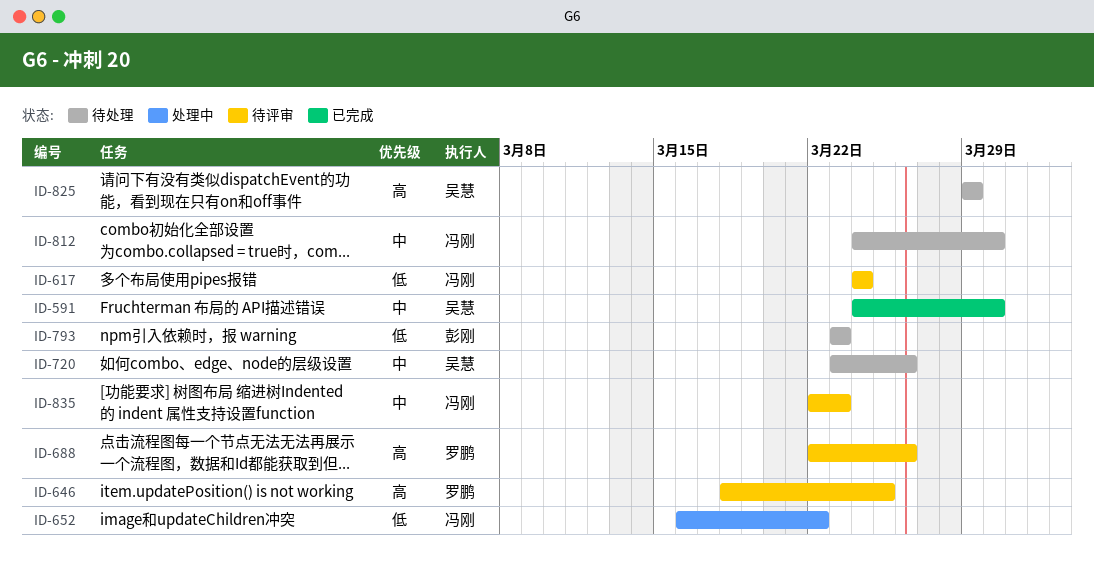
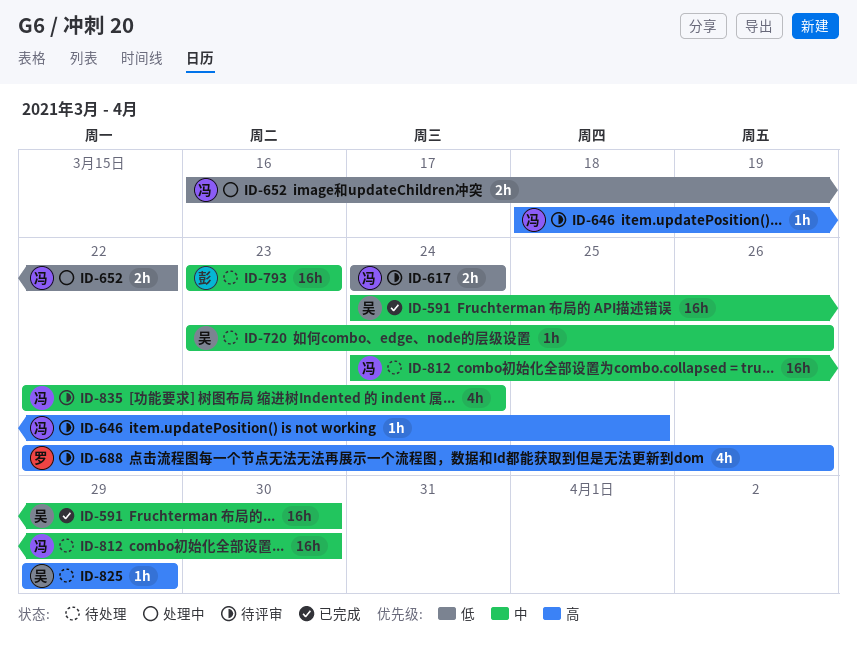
ID-646, owner: 罗鹏 -> 冯刚
ID-793, priority: 低 -> 中
ID-835, due: Mar 23 -> Mar 24

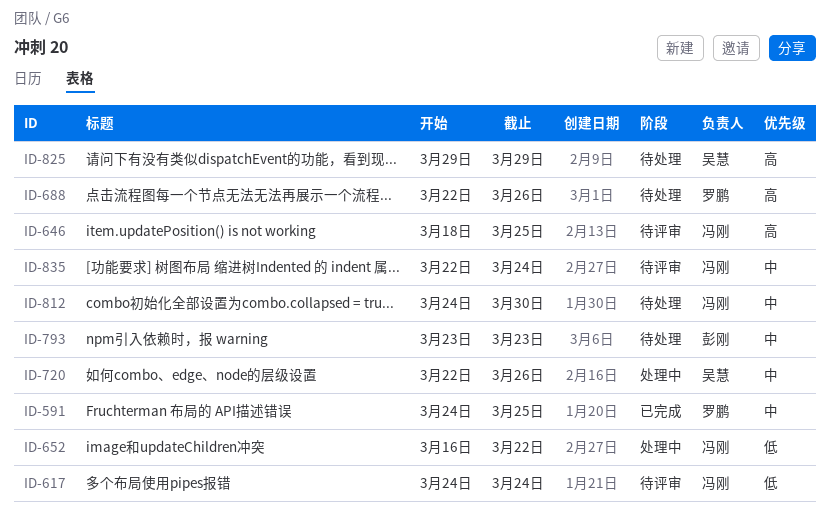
ID-591, owner: 吴慧 -> 罗鹏
ID-591, due: Mar 30 -> Mar 25
ID-688, status: 待评审 -> 待处理
ID-720, status: 待处理 -> 处理中
ID-720, start: Mar 23 -> Mar 22

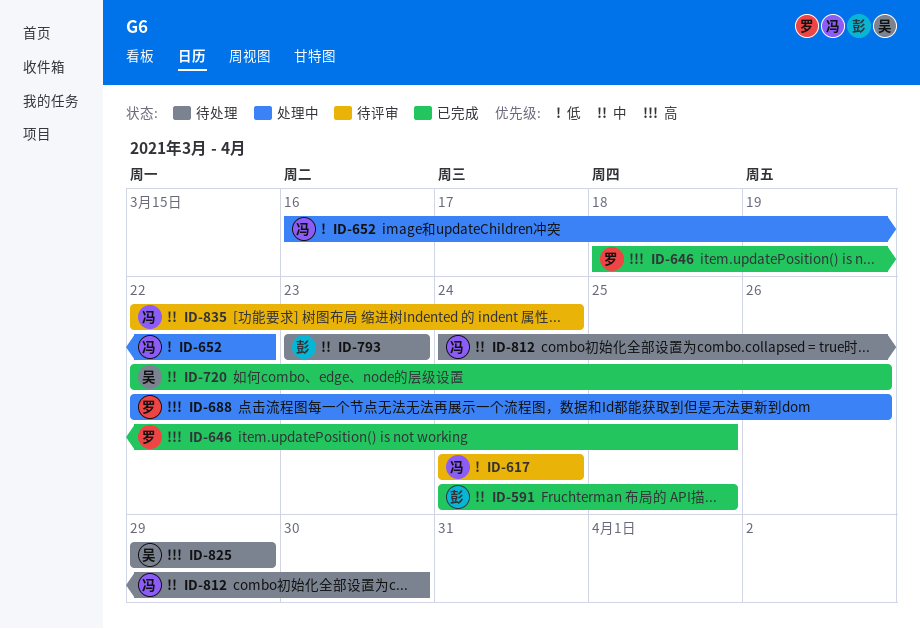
ID-591, owner: 罗鹏 -> 彭刚
ID-646, status: 待评审 -> 已完成
ID-646, owner: 冯刚 -> 罗鹏
ID-688, status: 待处理 -> 处理中
ID-720, status: 处理中 -> 已完成

